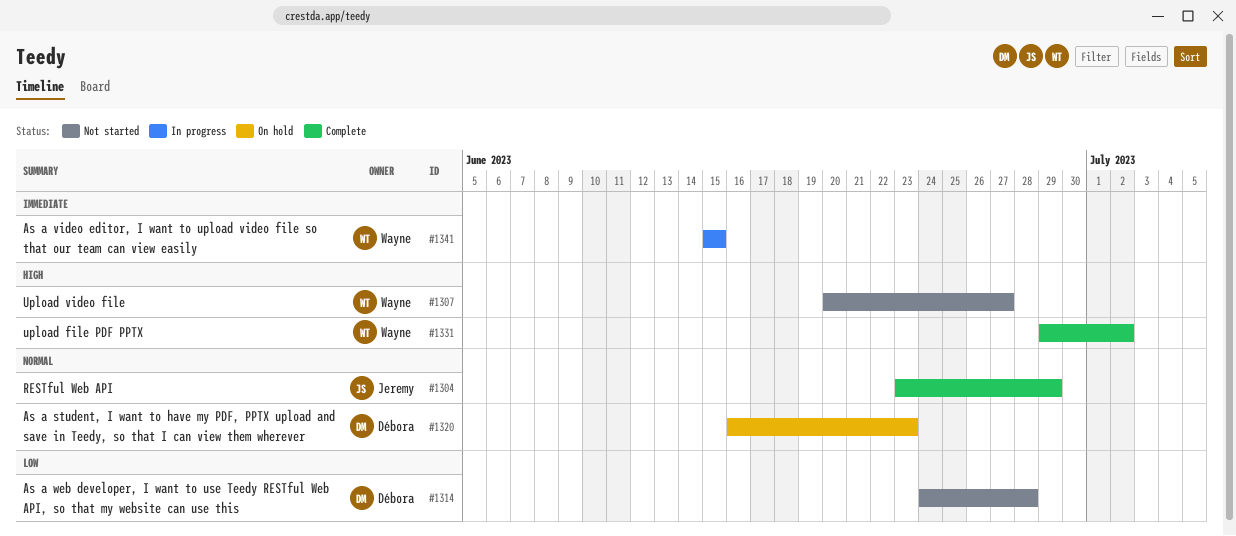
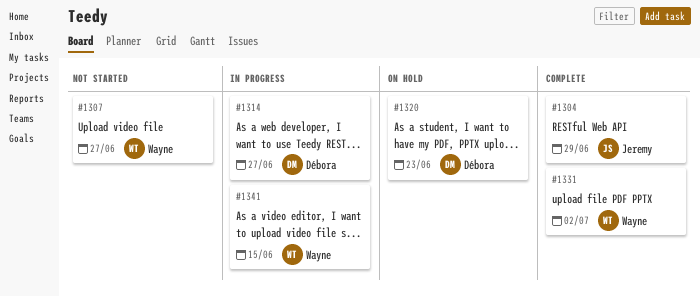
#1314, status: Not started -> In progress
#1314, due: Jun 28 -> Jun 27

